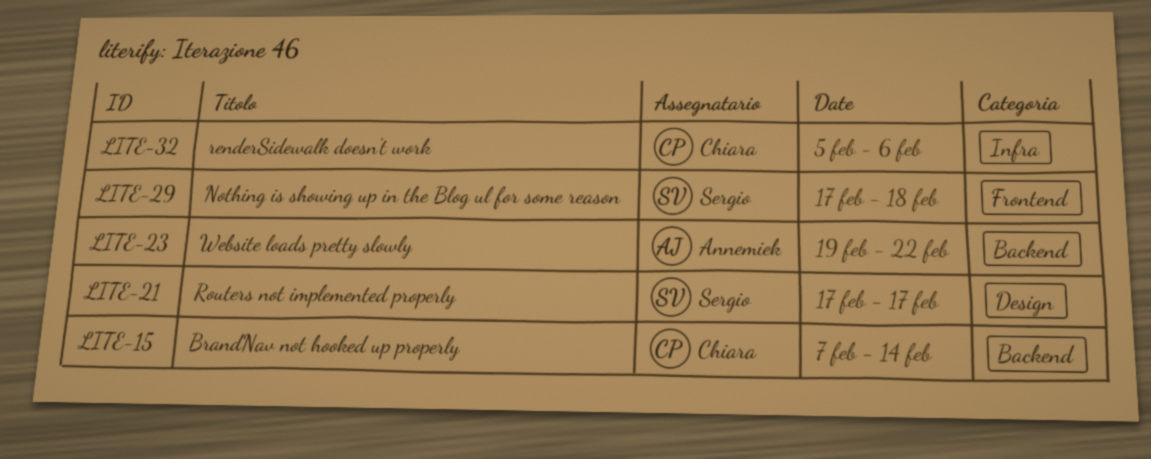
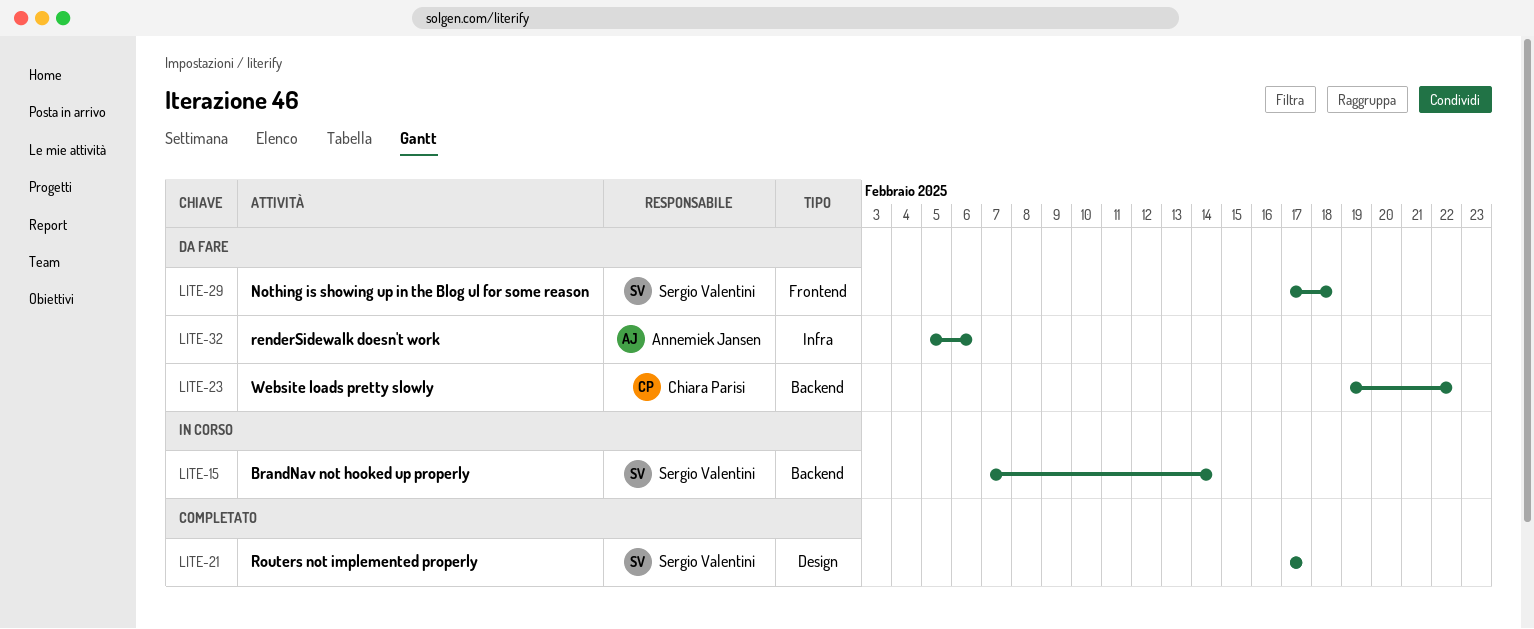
LITE-15, owner: Chiara Parisi -> Sergio Valentini
LITE-23, owner: Annemiek Jansen -> Chiara Parisi
LITE-32, owner: Chiara Parisi -> Annemiek Jansen

